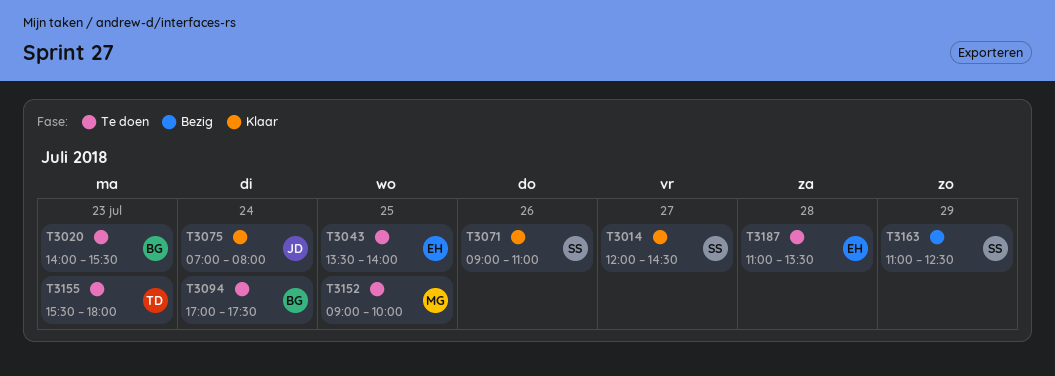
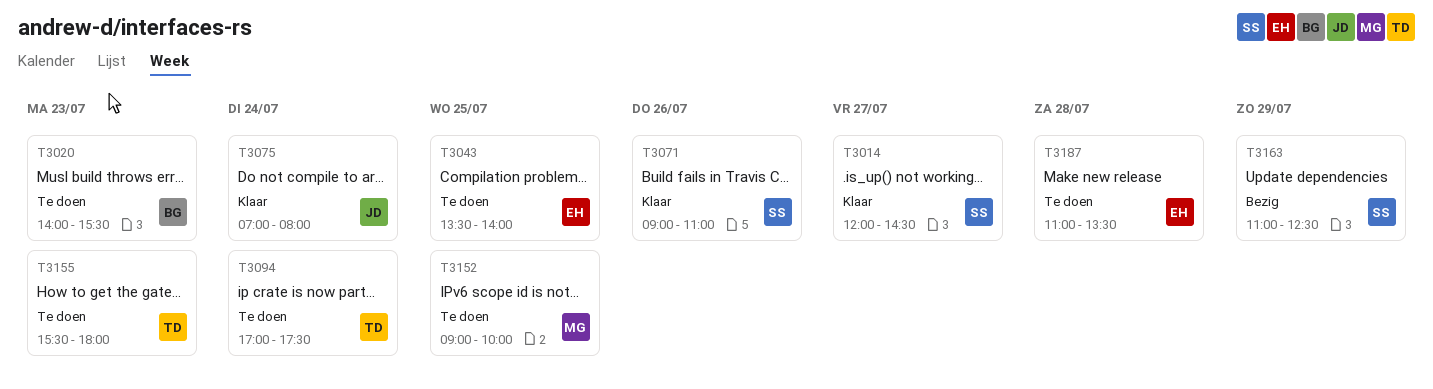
T3094, owner: BG -> TD

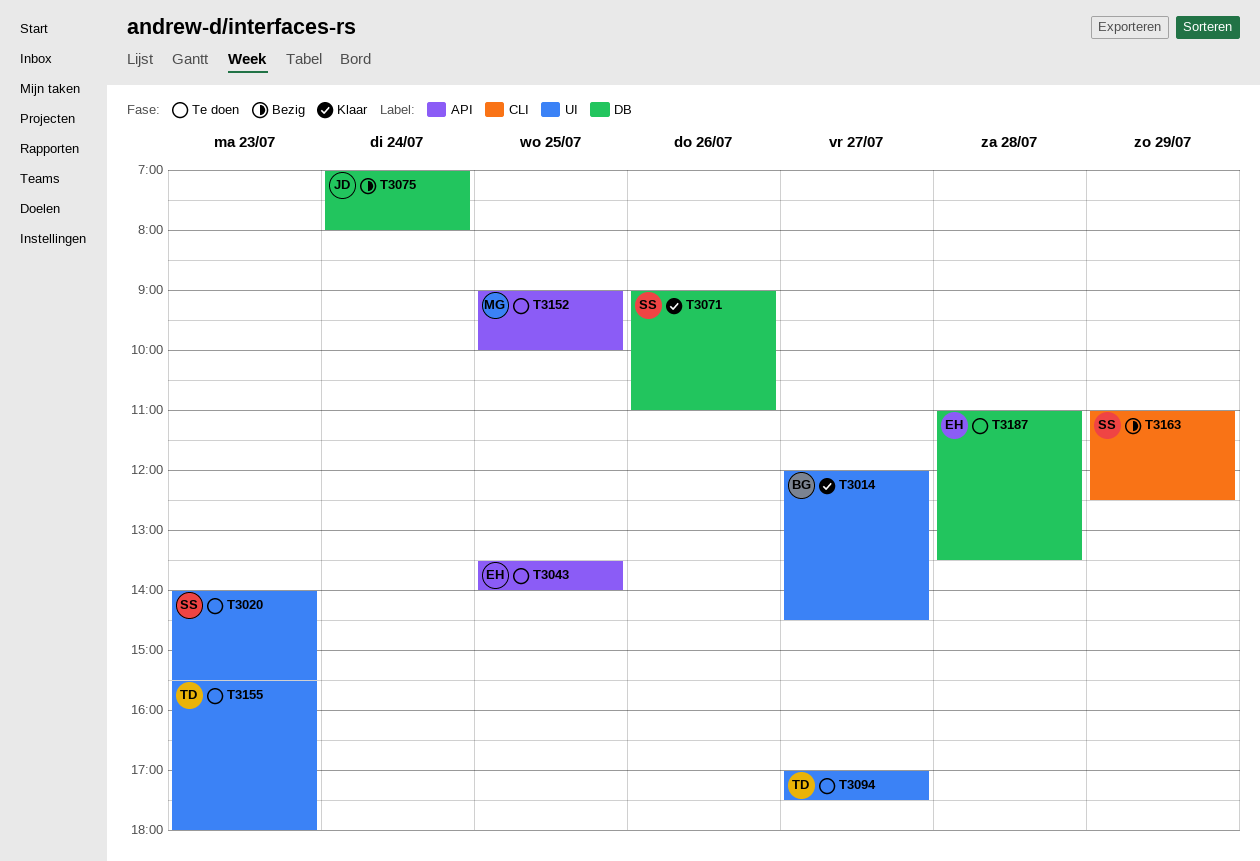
T3014, owner: SS -> BG
T3020, owner: BG -> SS
T3075, status: Klaar -> Bezig
T3094, day: Jul 24 -> Jul 27

